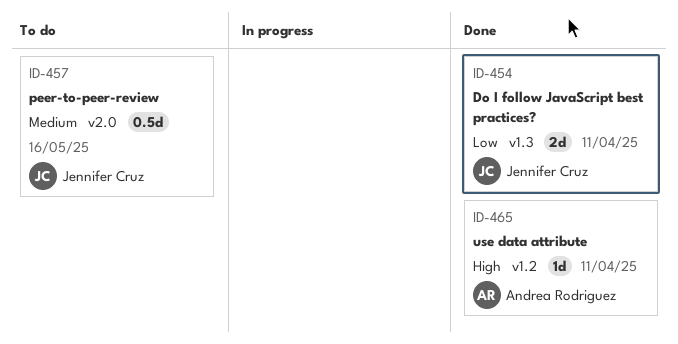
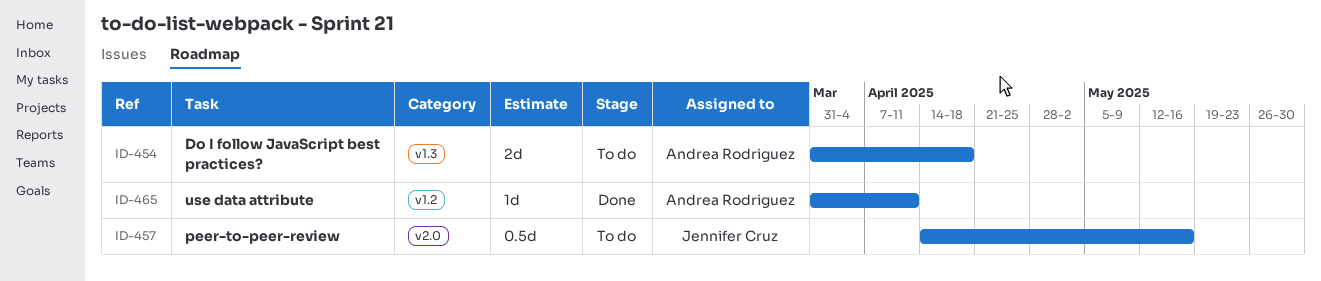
ID-454, status: Done -> To do
ID-454, owner: Jennifer Cruz -> Andrea Rodriguez
ID-454, due: Apr 11 -> Apr 18

